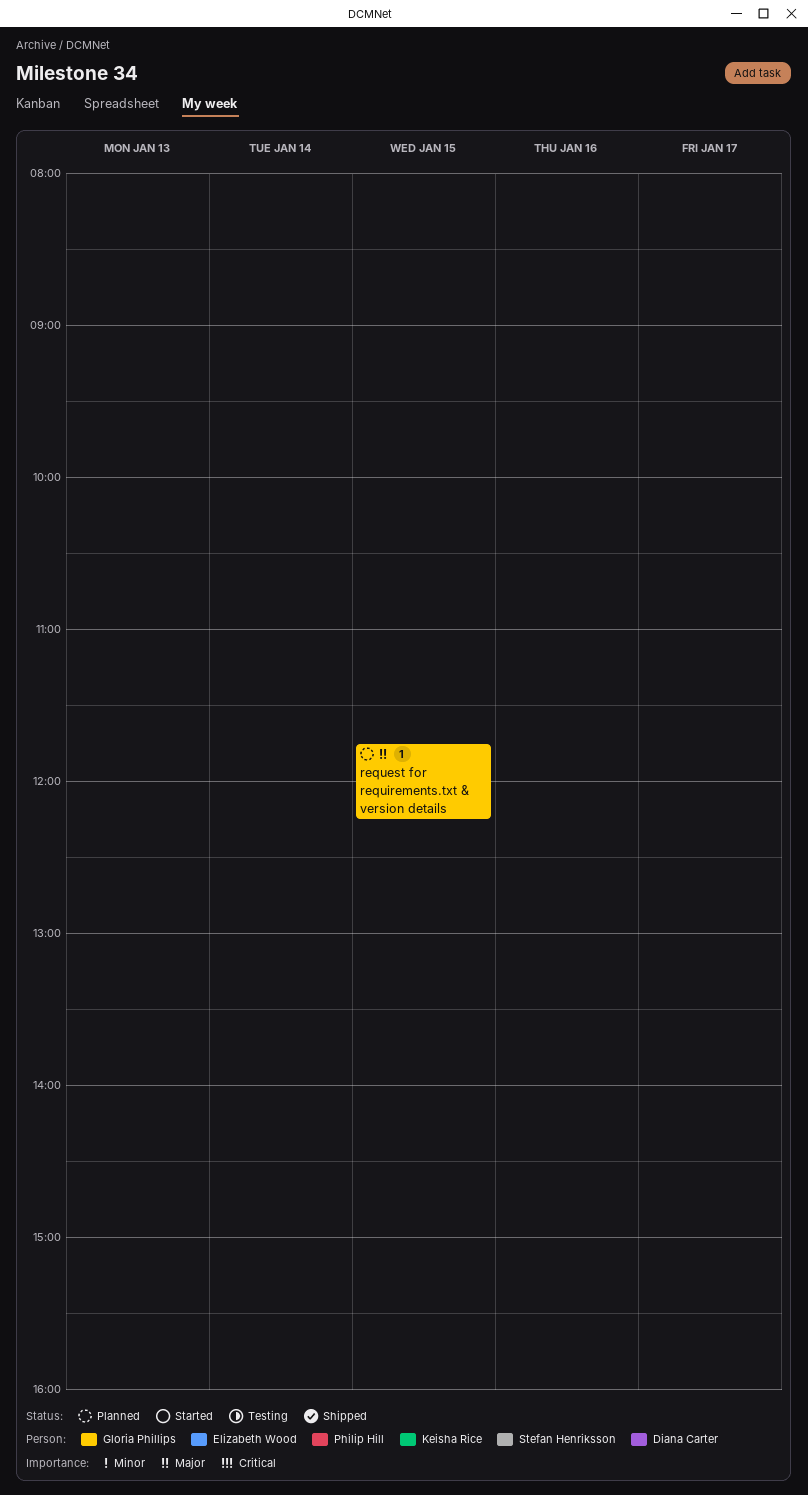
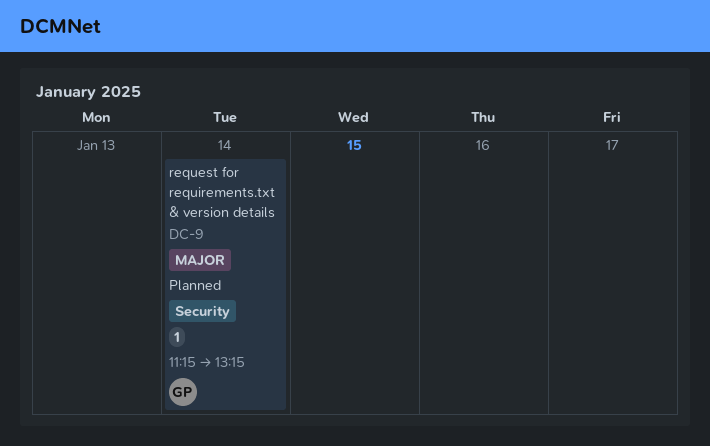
request for requirements.txt & version details, day: Jan 15 -> Jan 14
request for requirements.txt & version details, begins: 11:45 -> 11:15
request for requirements.txt & version details, ends: 12:15 -> 13:15

